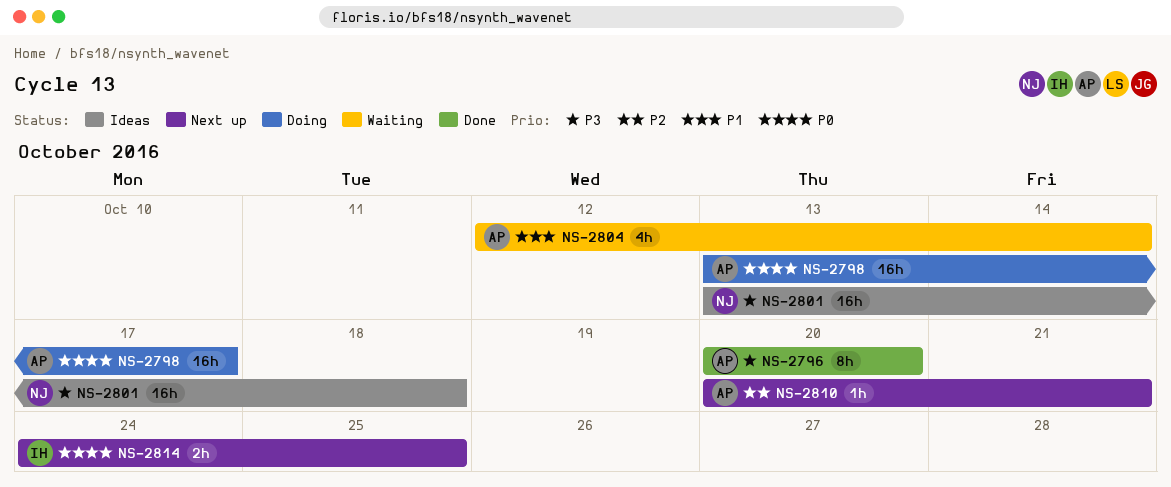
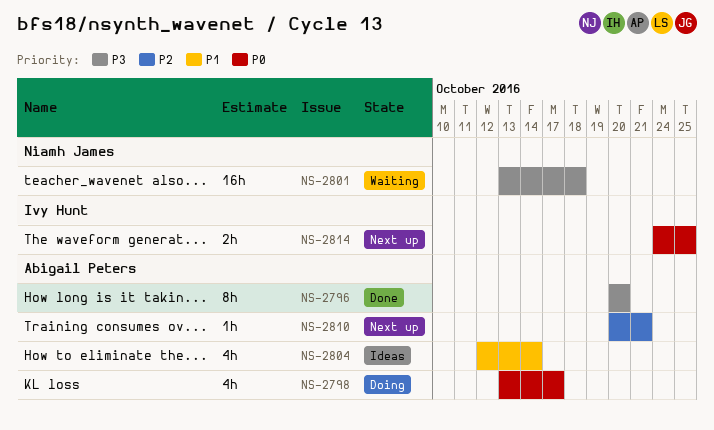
NS-2798, estimate: 16h -> 4h
NS-2801, status: Ideas -> Waiting
NS-2804, status: Waiting -> Ideas

